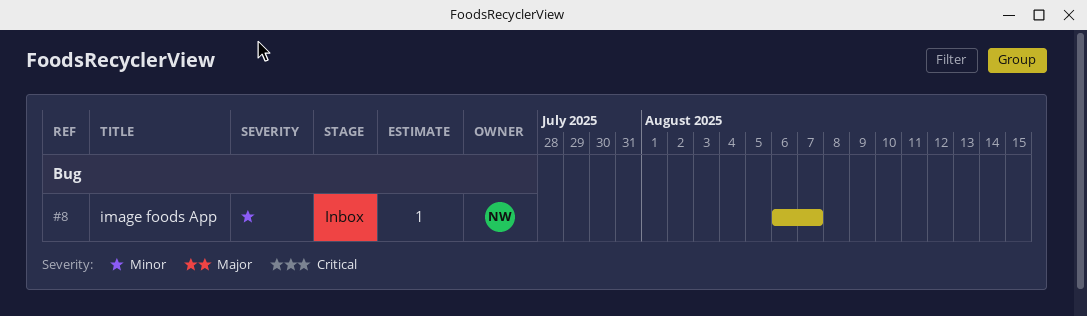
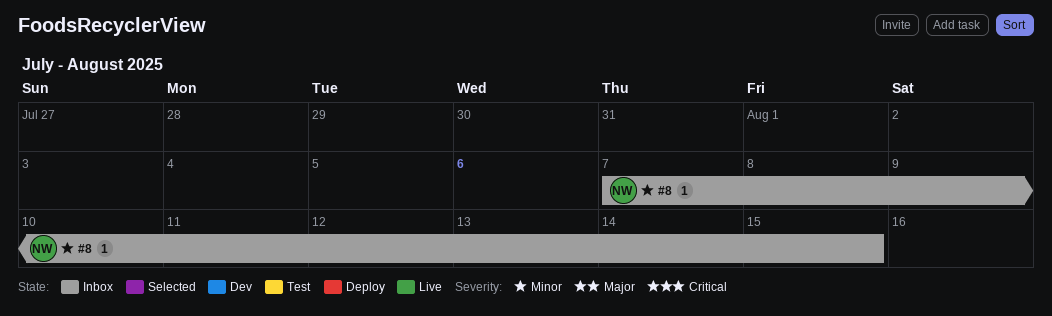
#8, start: Aug 6 -> Aug 7
#8, due: Aug 7 -> Aug 15

